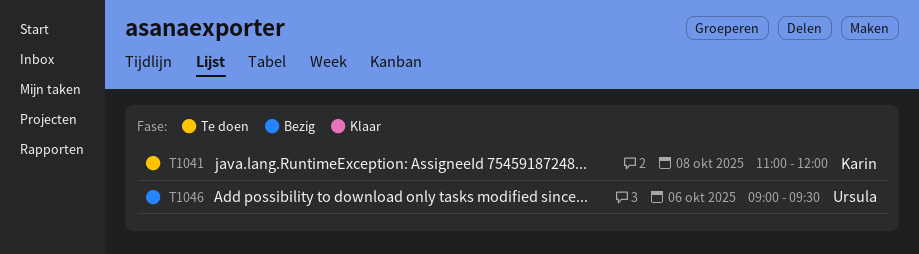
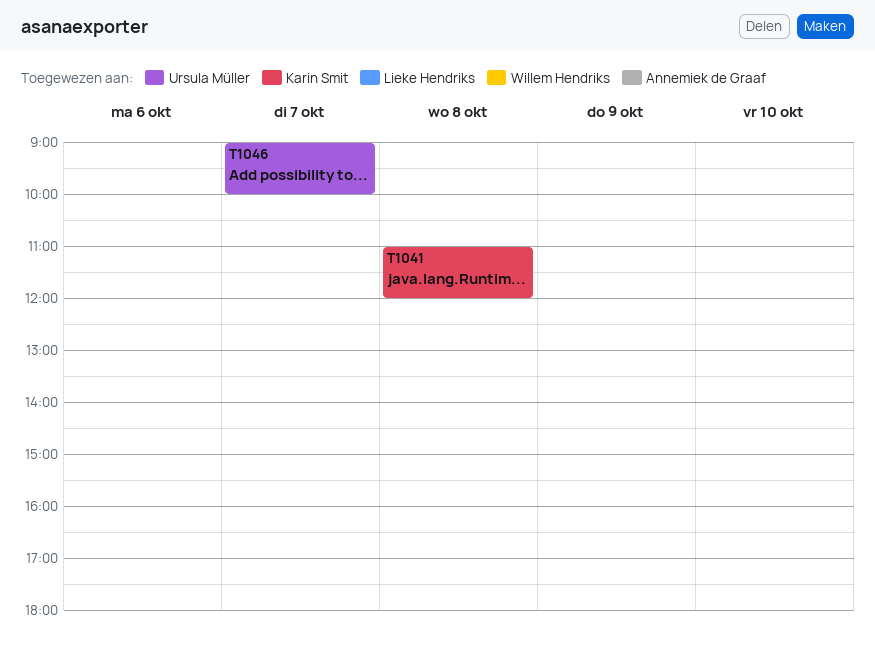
T1046, day: Oct 6 -> Oct 7
T1046, ends: 09:30 -> 10:00

